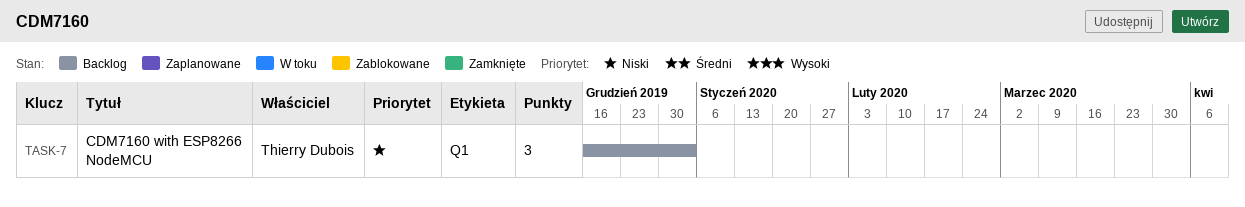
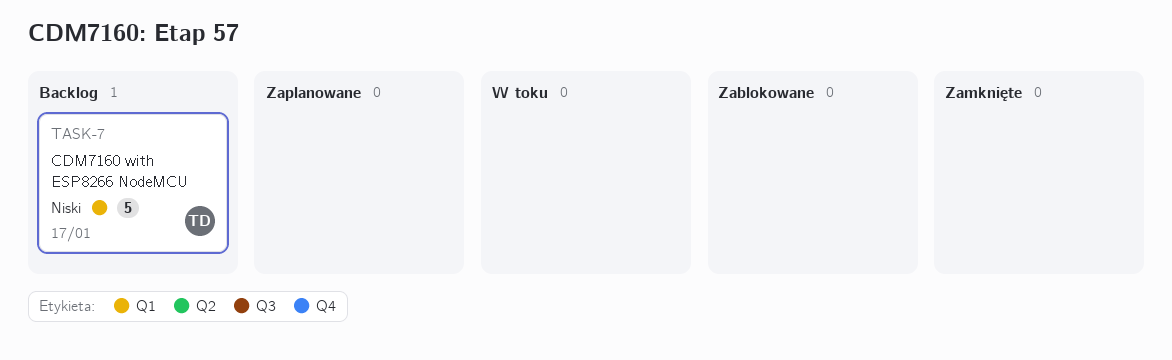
TASK-7, estimate: 3 -> 5
TASK-7, due: Jan 3 -> Jan 17

